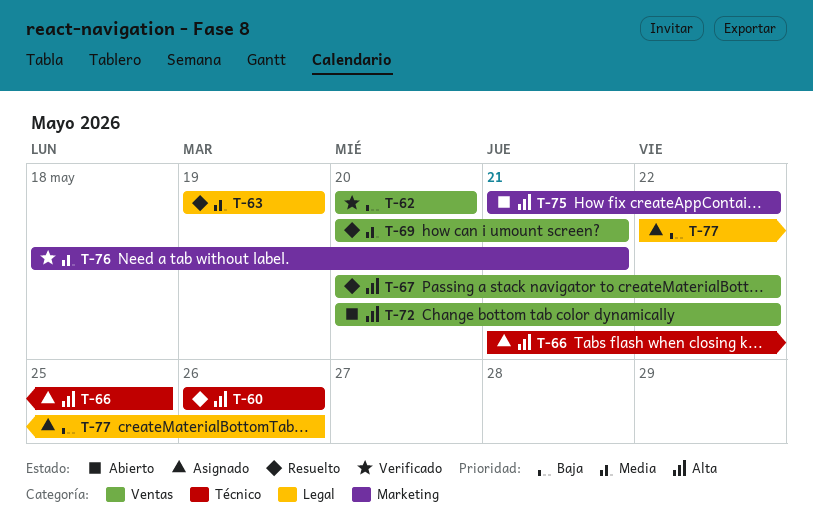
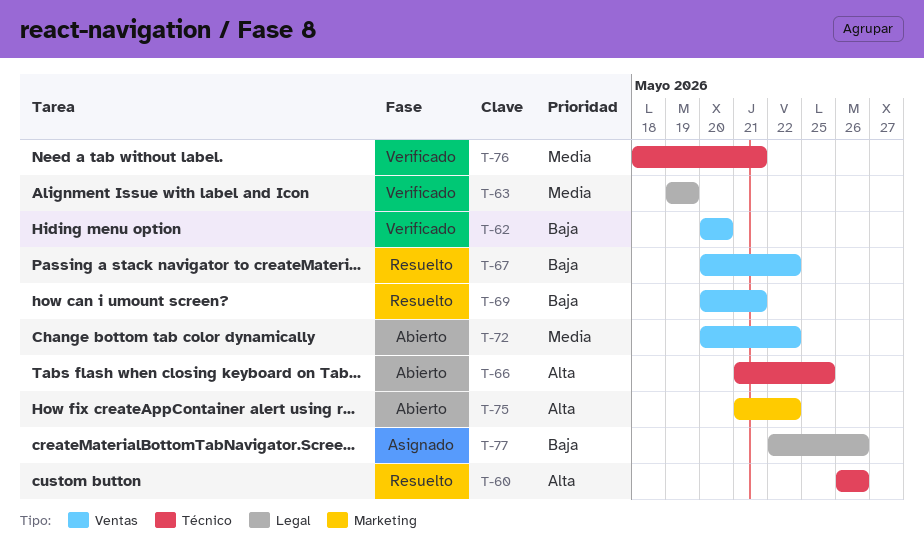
T-63, status: Resuelto -> Verificado
T-66, status: Asignado -> Abierto
T-67, priority: Alta -> Baja
T-69, priority: Media -> Baja
T-72, priority: Alta -> Media
T-76, label: Marketing -> Técnico

